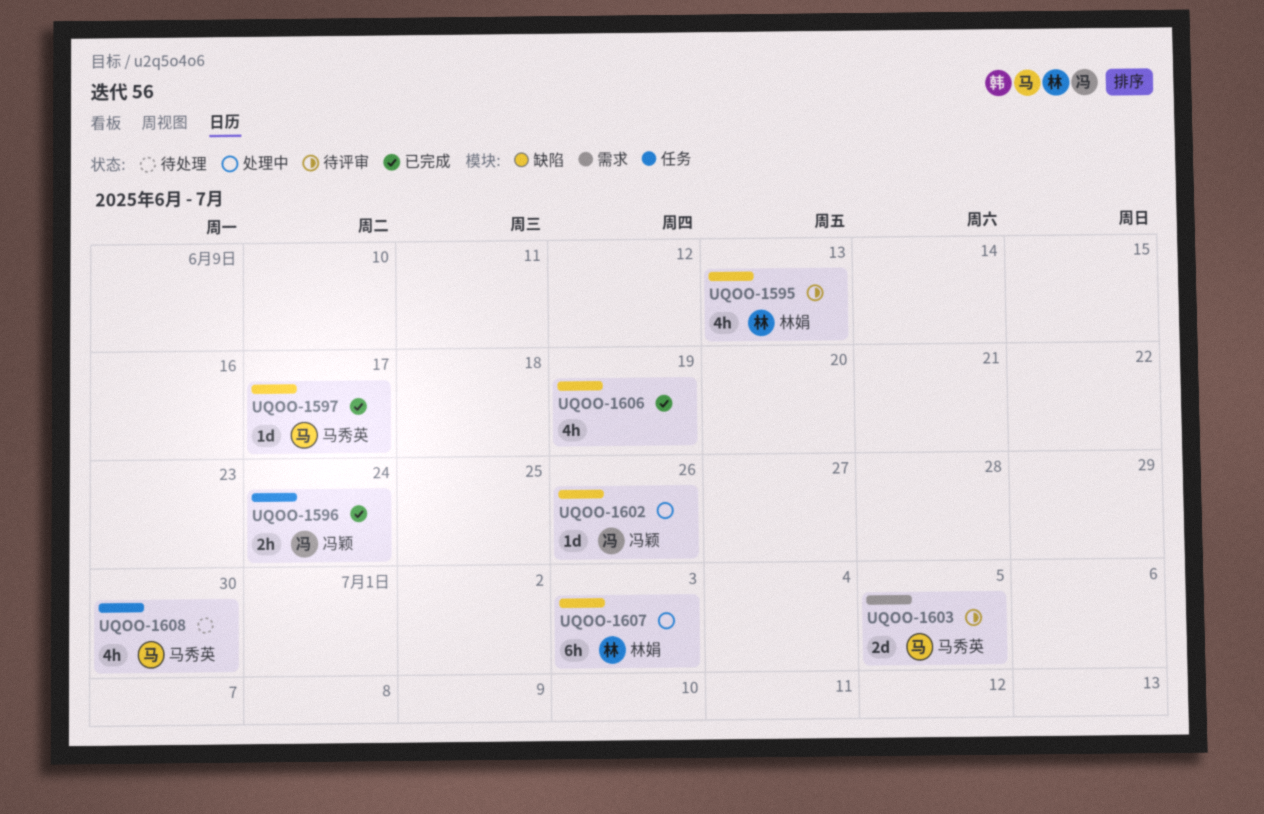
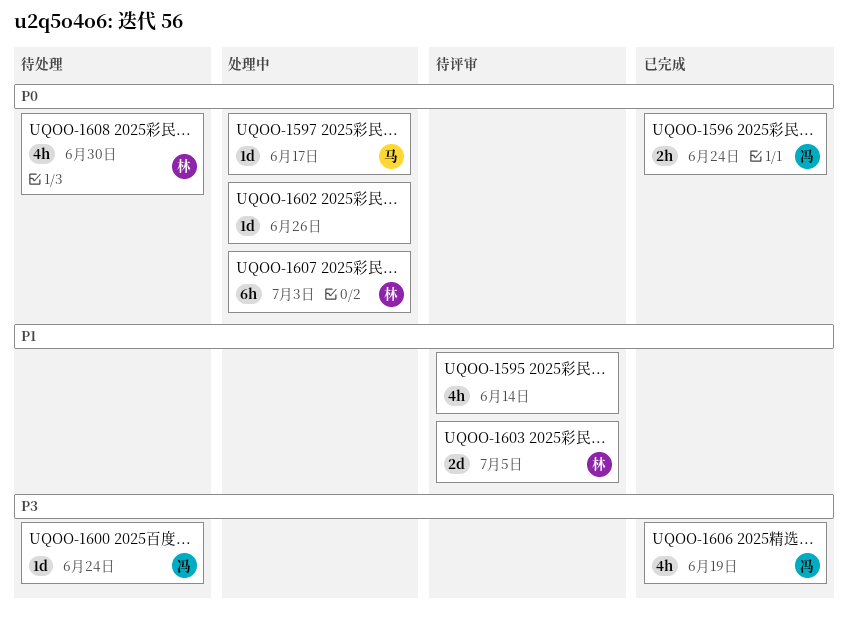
UQOO-1595, owner: 林娟 -> none
UQOO-1595, due: Jun 13 -> Jun 14
UQOO-1597, status: 已完成 -> 处理中
UQOO-1600: none -> present
UQOO-1602, owner: 冯颖 -> none
UQOO-1603, owner: 马秀英 -> 林娟
UQOO-1606, owner: none -> 冯颖
UQOO-1608, owner: 马秀英 -> 林娟

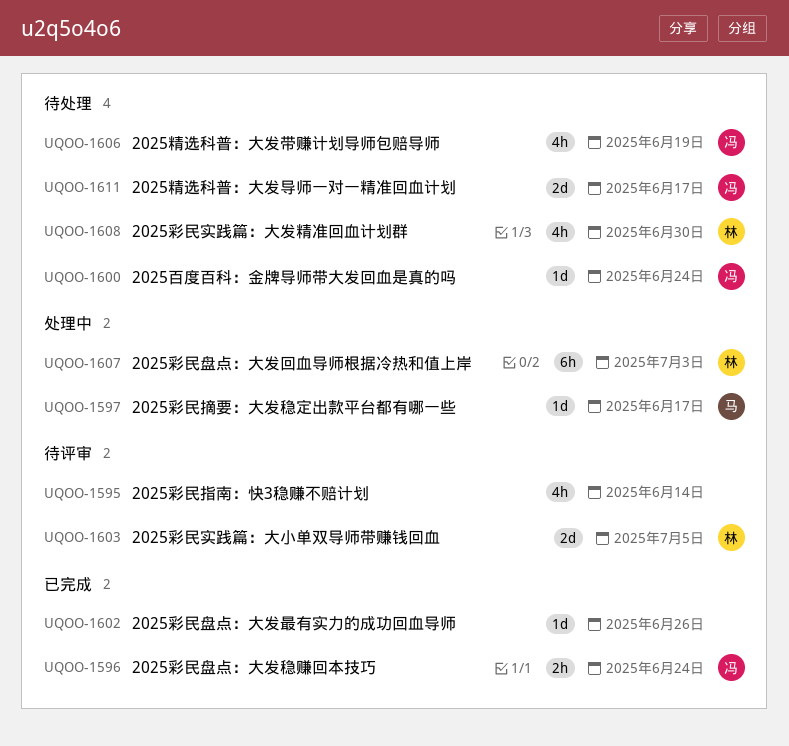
UQOO-1602, status: 处理中 -> 已完成
UQOO-1606, status: 已完成 -> 待处理
UQOO-1611: none -> present

